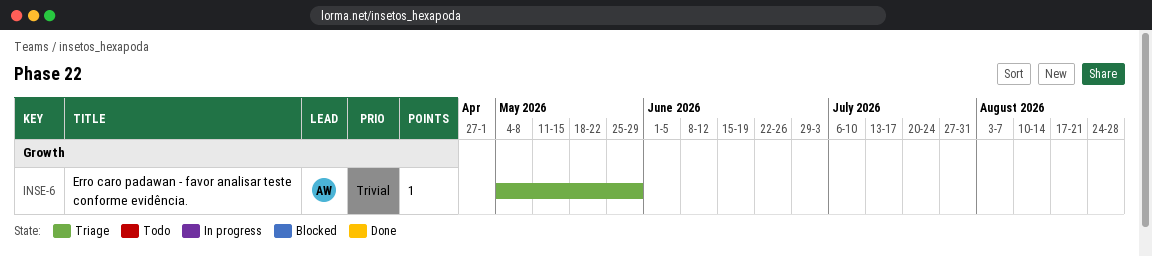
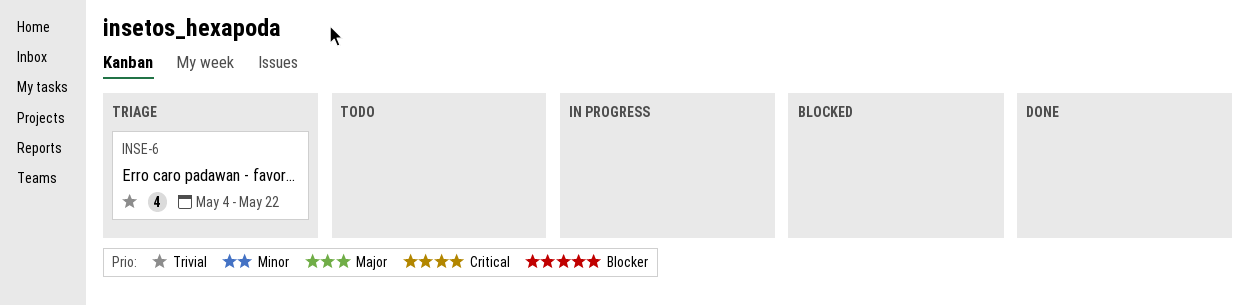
INSE-6, estimate: 1 -> 4
INSE-6, due: May 29 -> May 22

